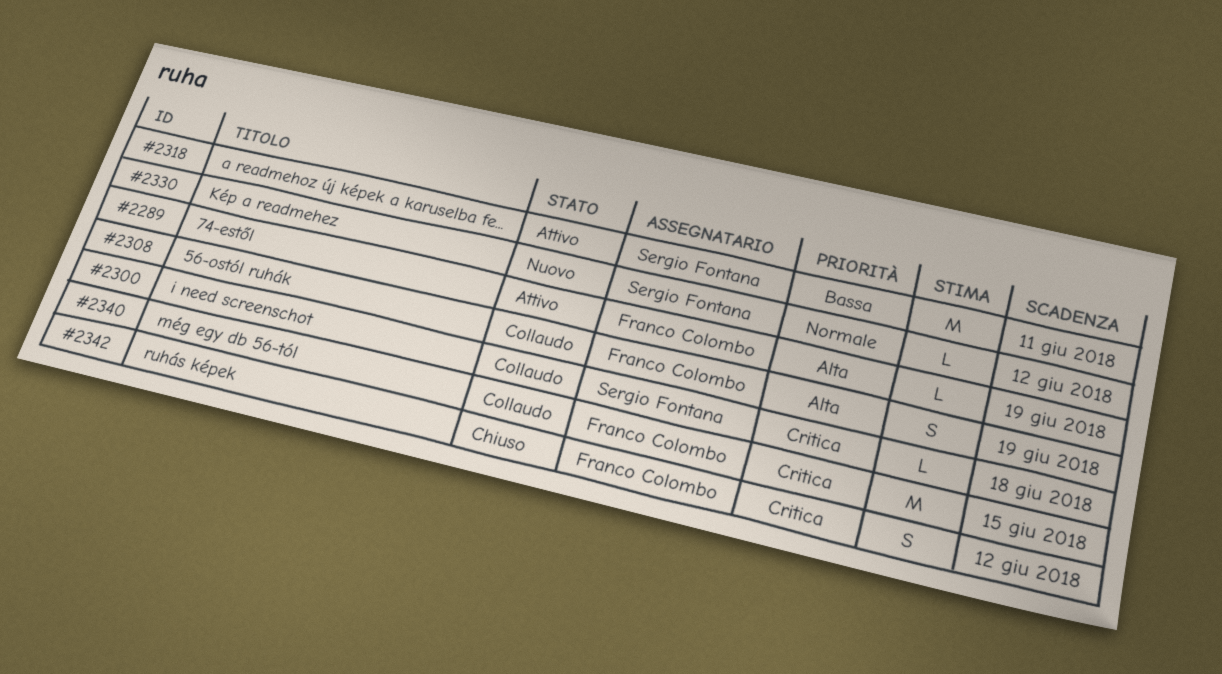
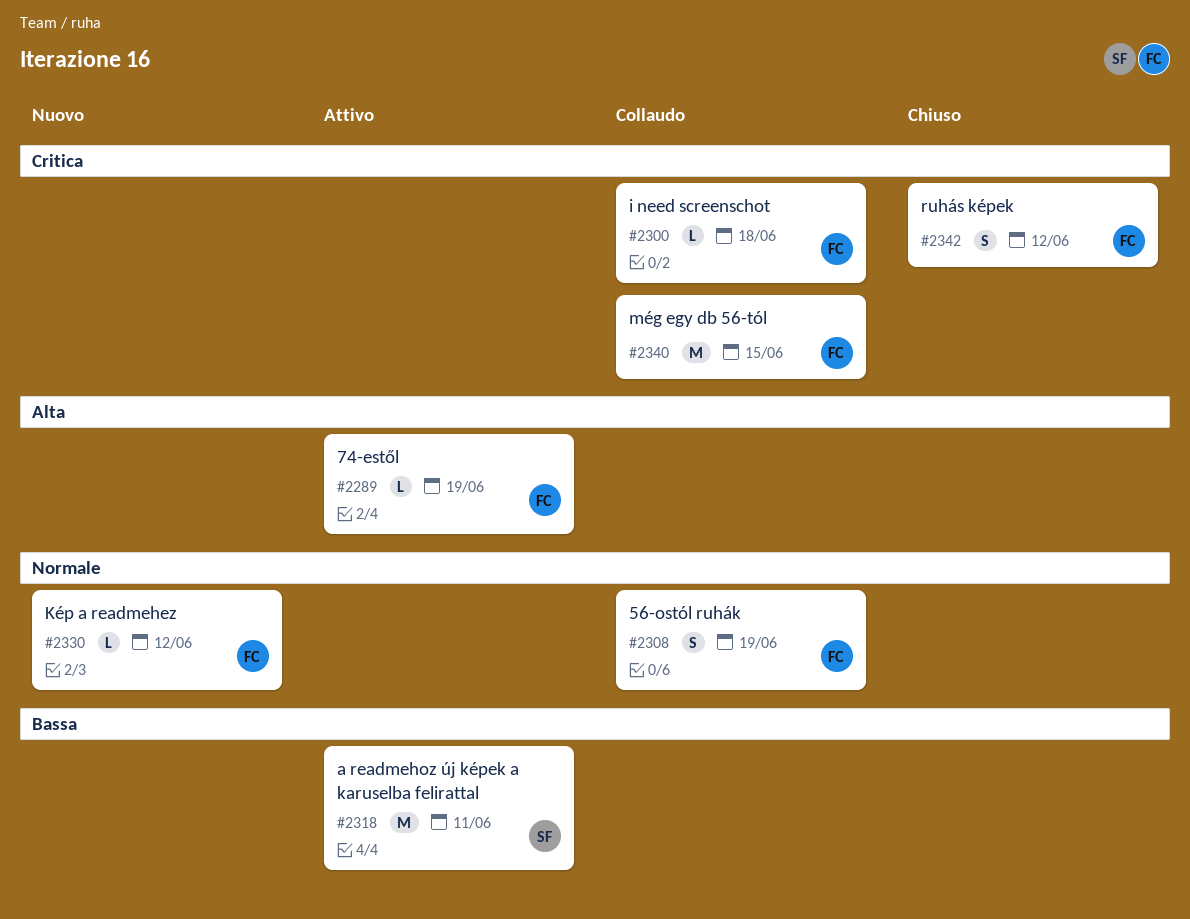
#2300, owner: Sergio Fontana -> Franco Colombo
#2308, priority: Alta -> Normale
#2330, owner: Sergio Fontana -> Franco Colombo

